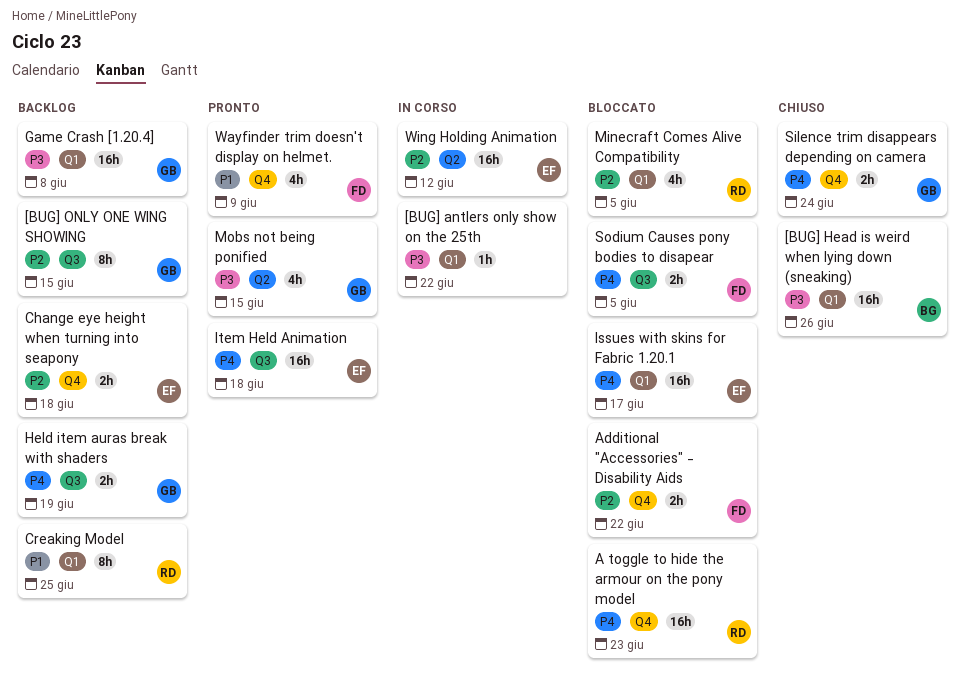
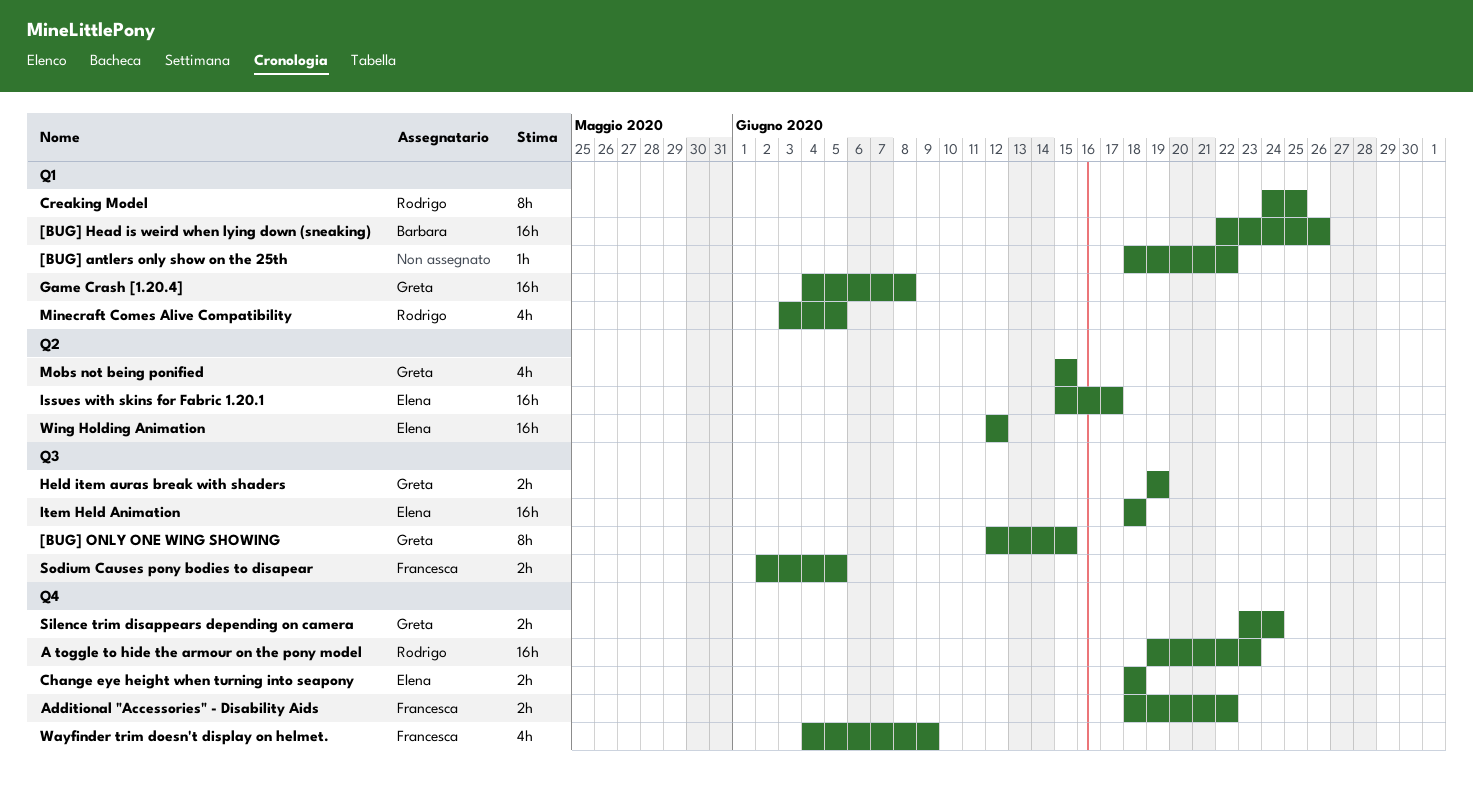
Issues with skins for Fabric 1.20.1, label: Q1 -> Q2

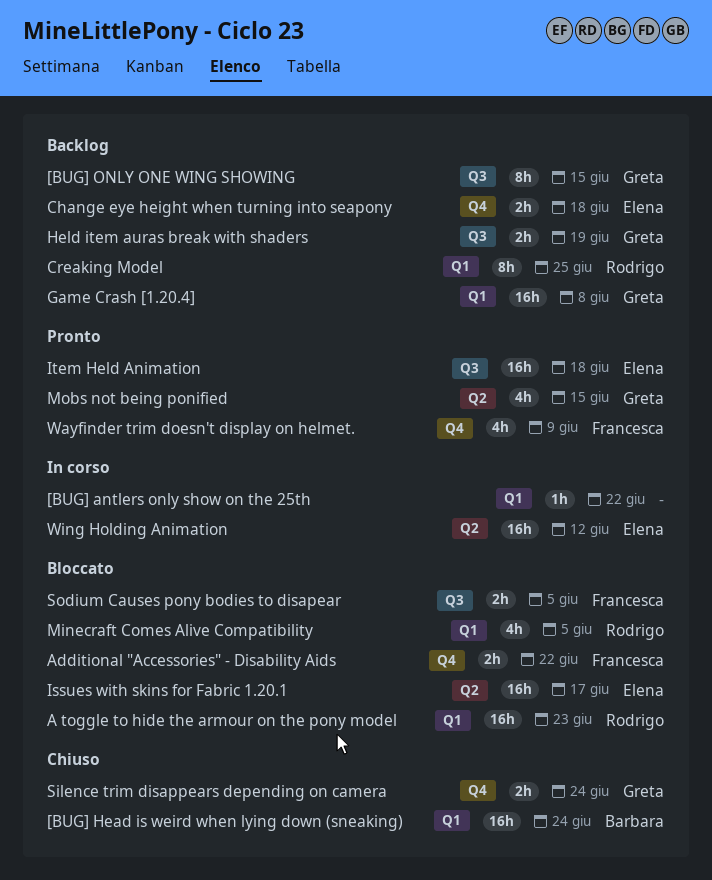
[BUG] Head is weird when lying down (sneaking), due: Jun 26 -> Jun 24
A toggle to hide the armour on the pony model, label: Q4 -> Q1

